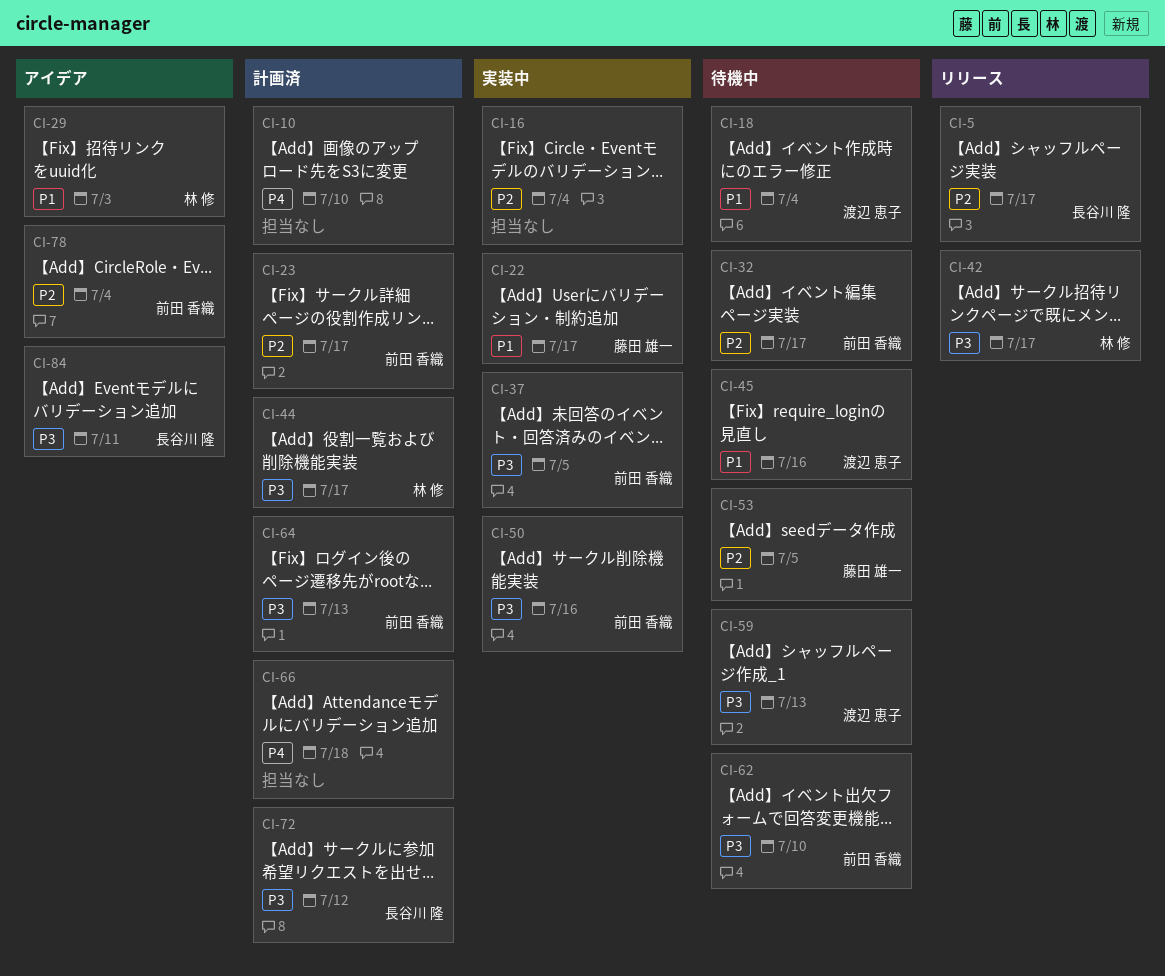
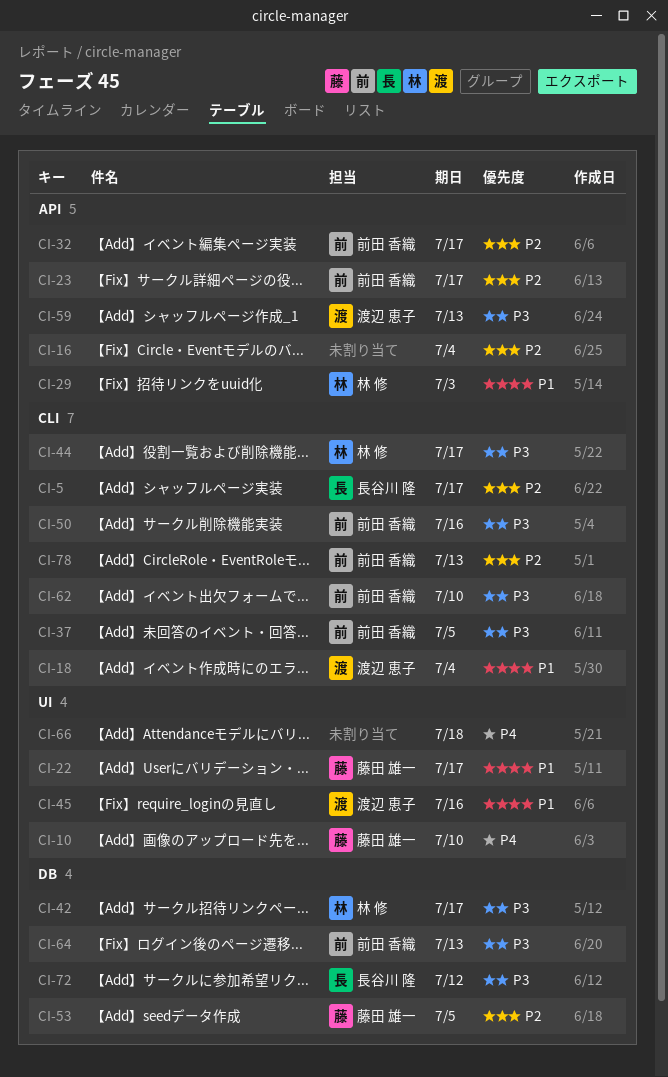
CI-10, owner: none -> 藤田 雄一
CI-78, due: Jul 4 -> Jul 13
CI-84: present -> none

